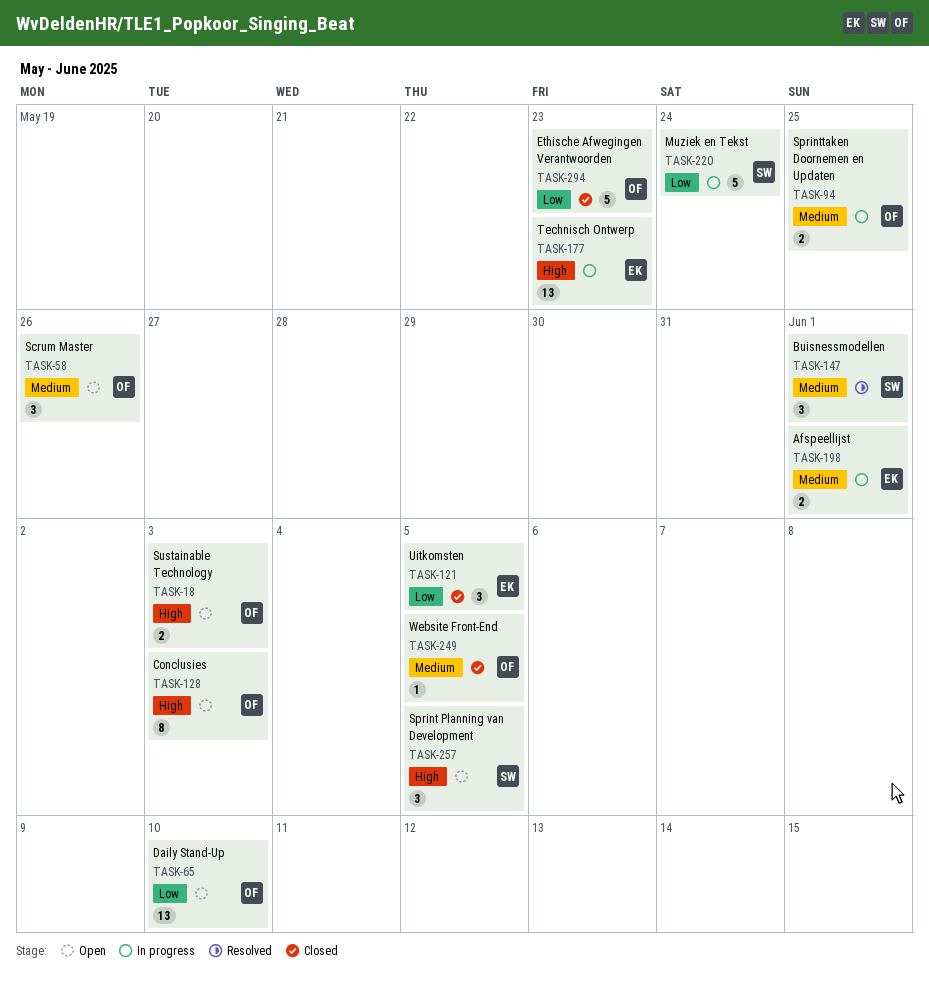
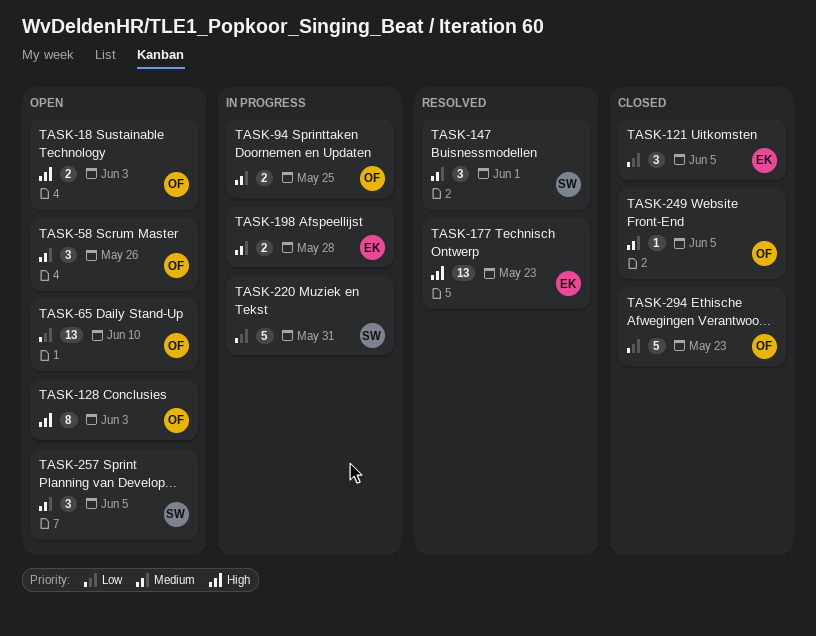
TASK-177, status: In progress -> Resolved
TASK-198, due: Jun 1 -> May 28
TASK-220, due: May 24 -> May 31
TASK-257, priority: High -> Medium

